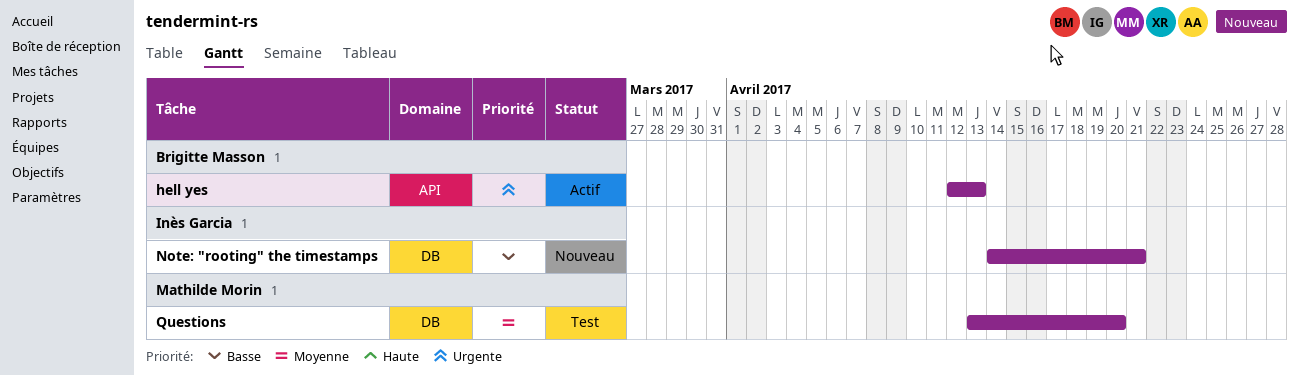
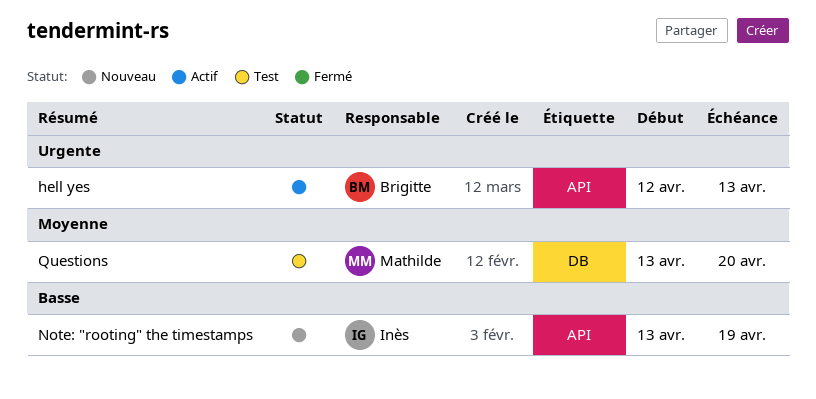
Note: "rooting" the timestamps, label: DB -> API
Note: "rooting" the timestamps, start: Apr 14 -> Apr 13
Note: "rooting" the timestamps, due: Apr 21 -> Apr 19

